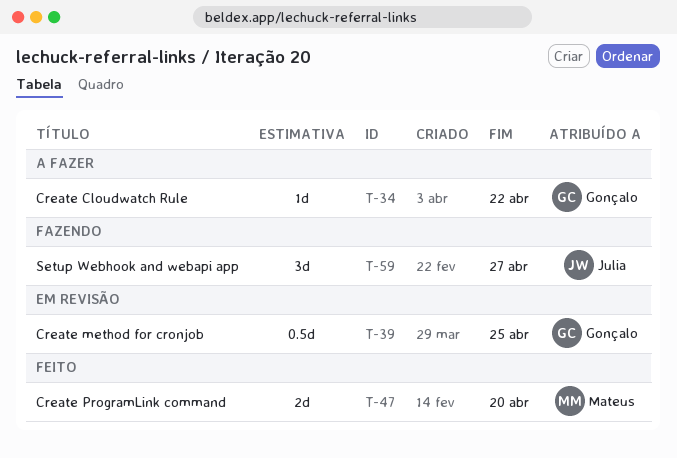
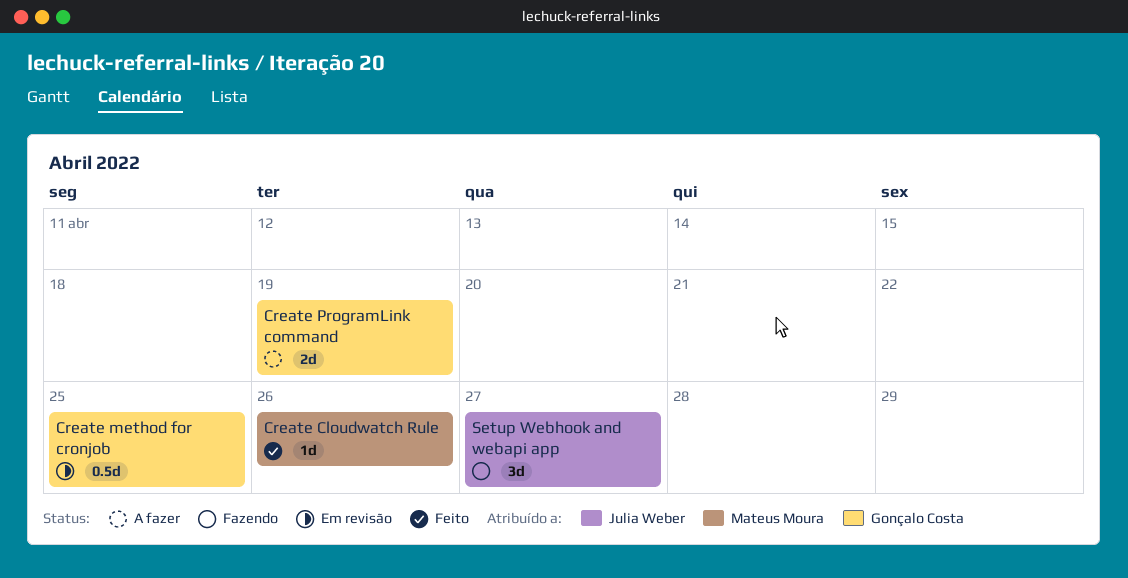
Create Cloudwatch Rule, status: A fazer -> Feito
Create Cloudwatch Rule, owner: Gonçalo Costa -> Mateus Moura
Create Cloudwatch Rule, due: Apr 22 -> Apr 26
Create ProgramLink command, status: Feito -> A fazer
Create ProgramLink command, owner: Mateus Moura -> Gonçalo Costa
Create ProgramLink command, due: Apr 20 -> Apr 19

